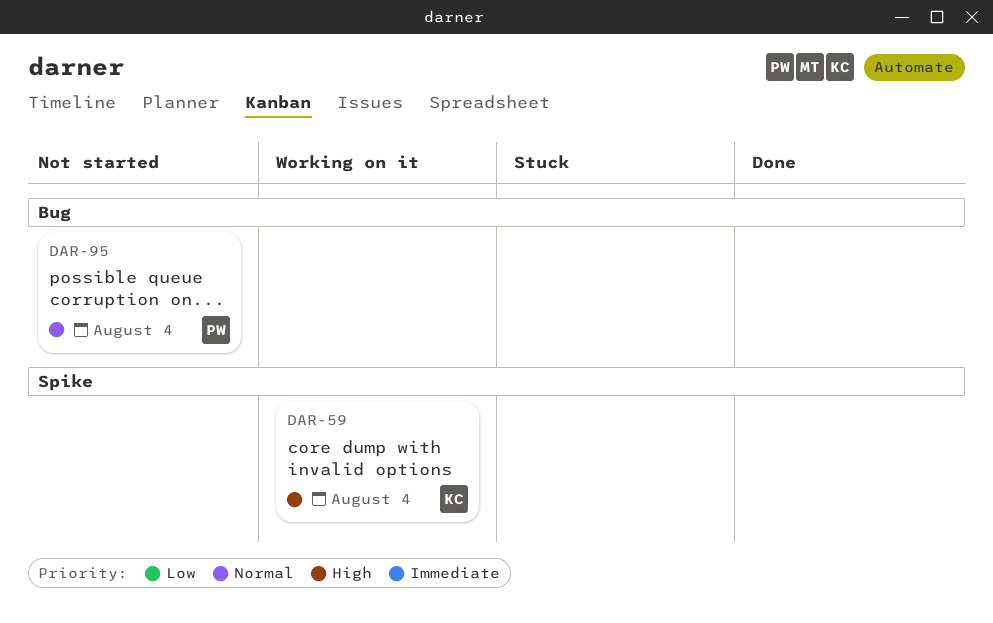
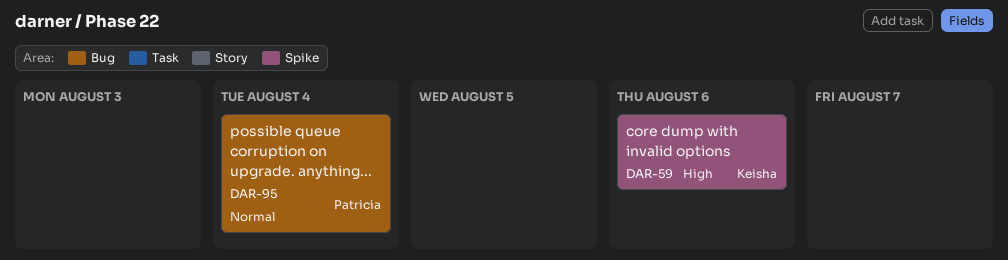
DAR-59, due: Aug 4 -> Aug 6

